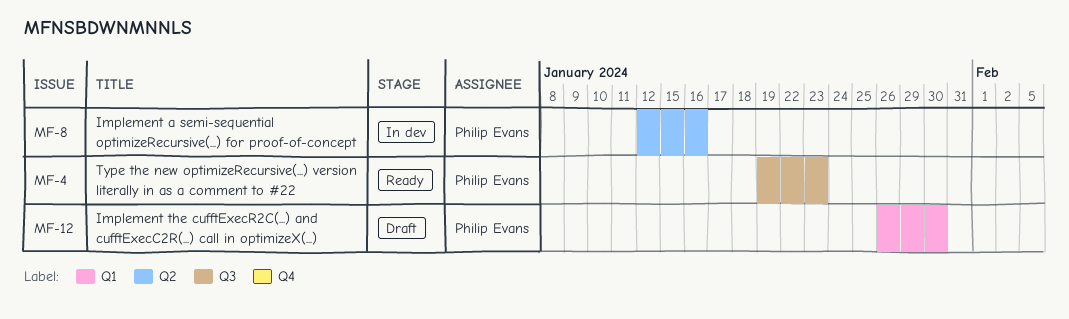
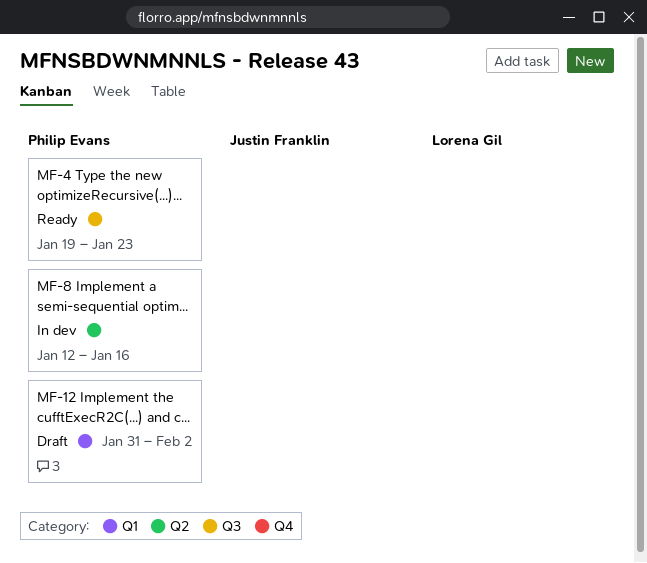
MF-12, start: Jan 26 -> Jan 31
MF-12, due: Jan 30 -> Feb 2

